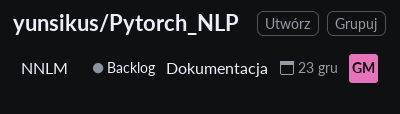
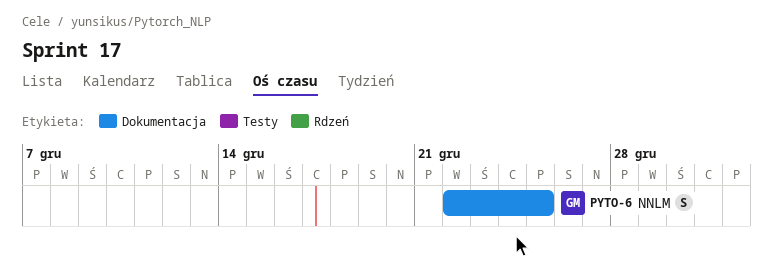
NNLM, due: Dec 23 -> Dec 25

